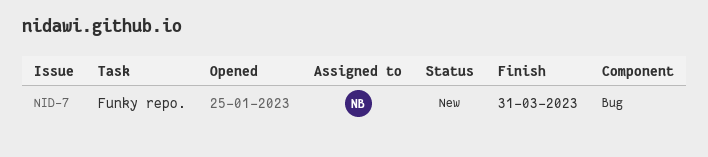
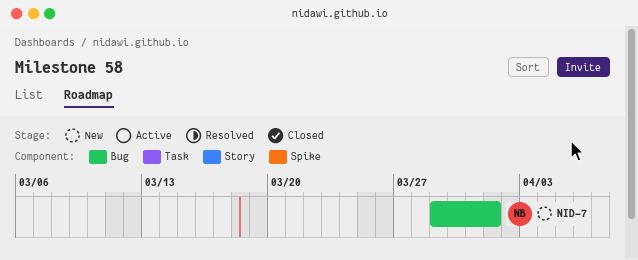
NID-7, due: Mar 31 -> Apr 1

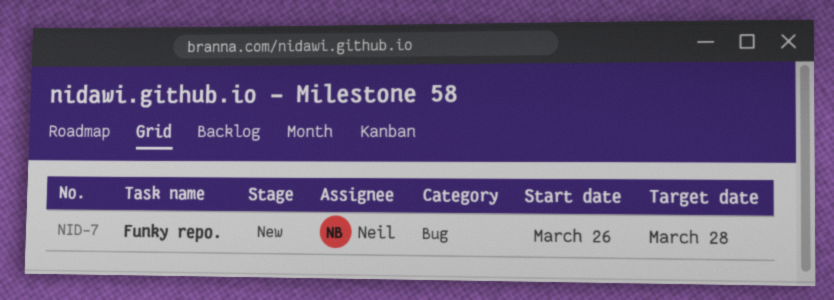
NID-7, start: Mar 29 -> Mar 26
NID-7, due: Apr 1 -> Mar 28

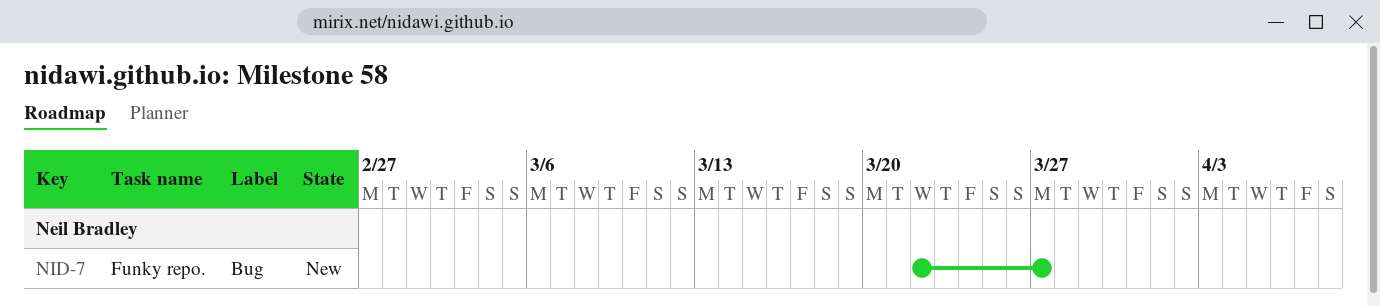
NID-7, start: Mar 26 -> Mar 22
NID-7, due: Mar 28 -> Mar 27

